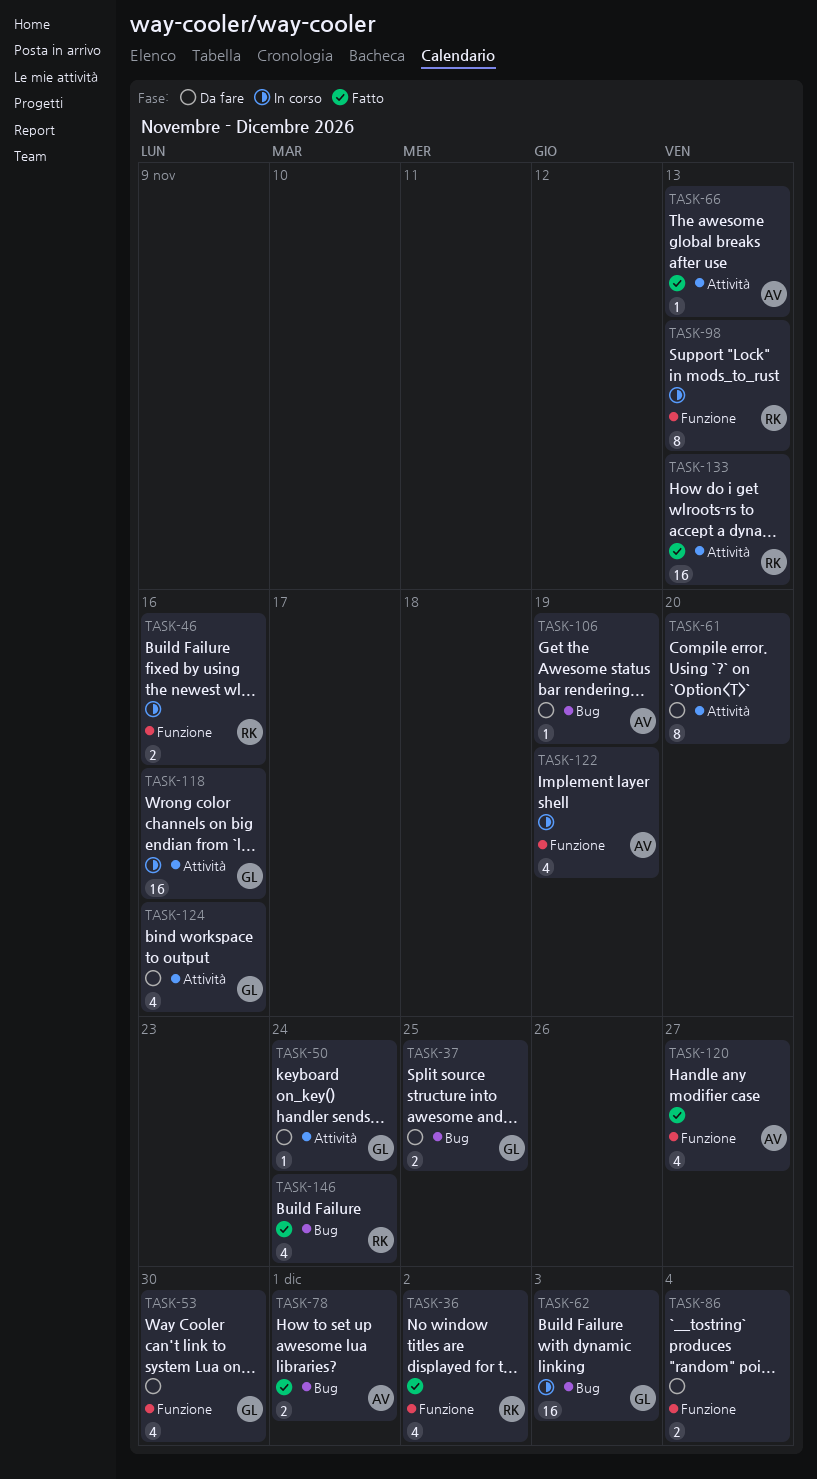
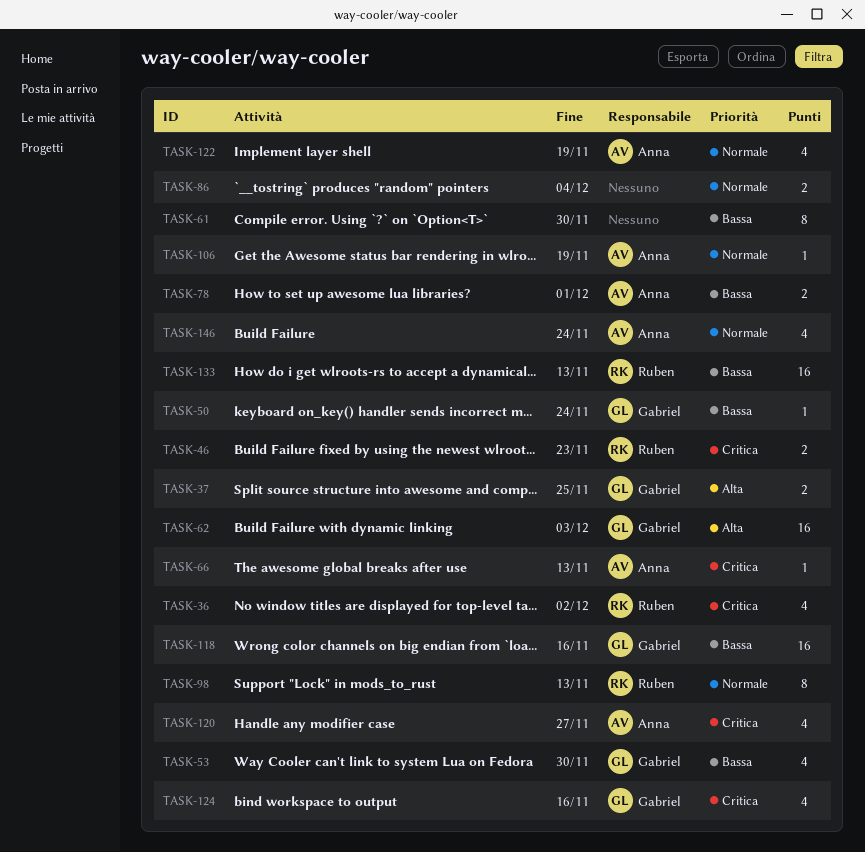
TASK-46, due: Nov 16 -> Nov 23
TASK-61, due: Nov 20 -> Nov 30
TASK-146, owner: Ruben -> Anna

